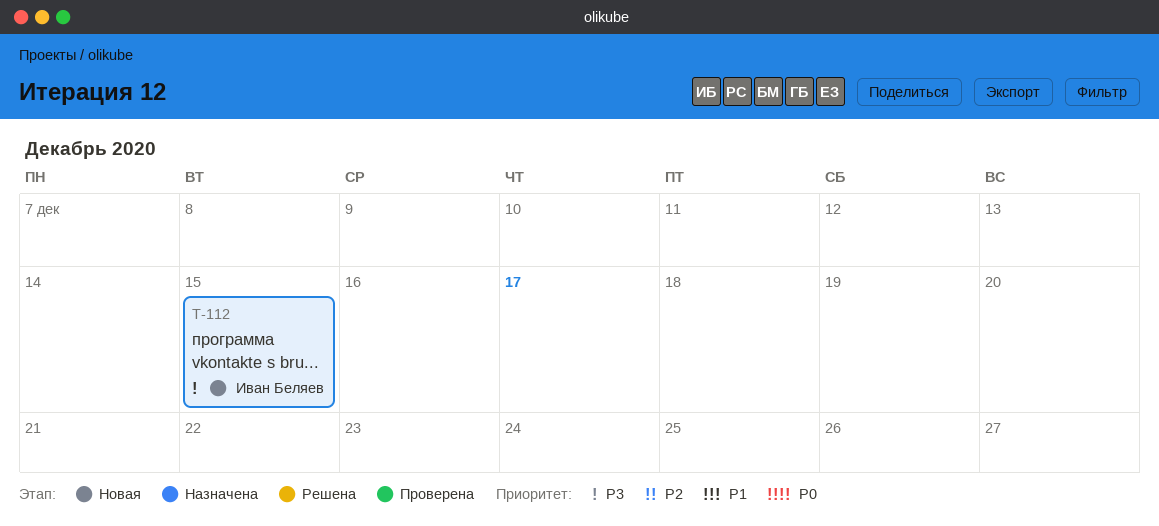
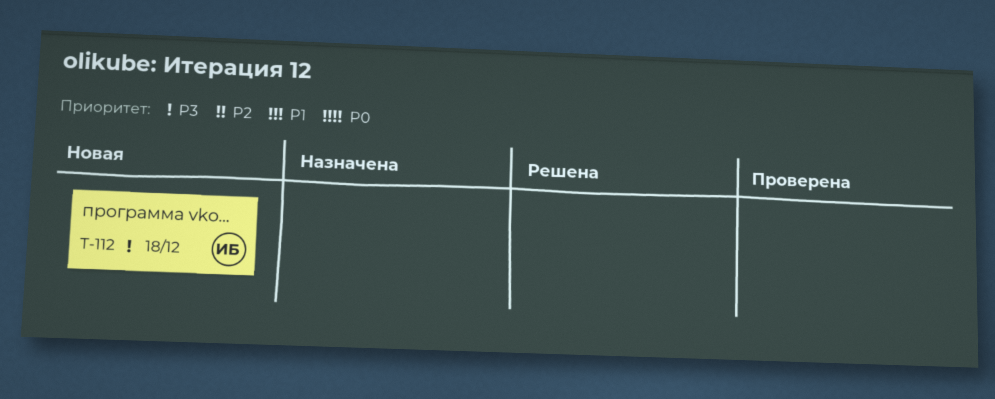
T-112, due: Dec 15 -> Dec 18

